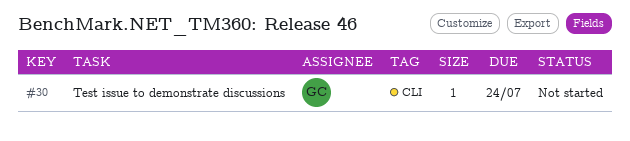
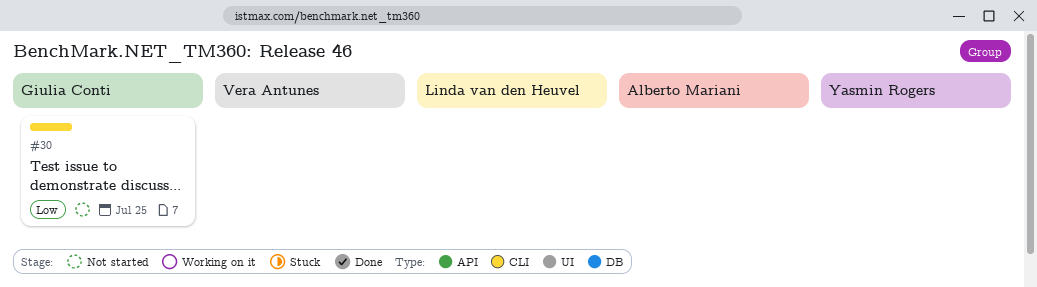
#30, due: Jul 24 -> Jul 25

